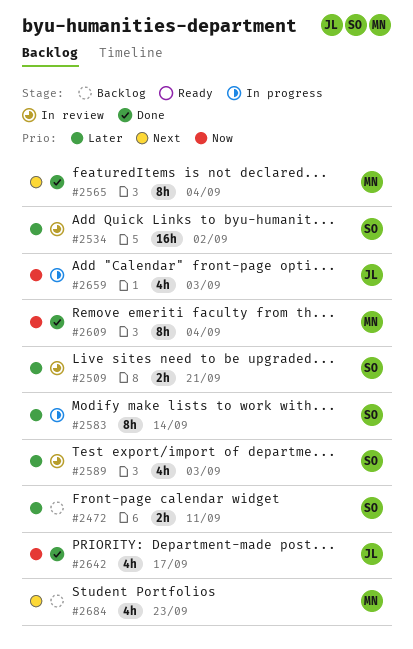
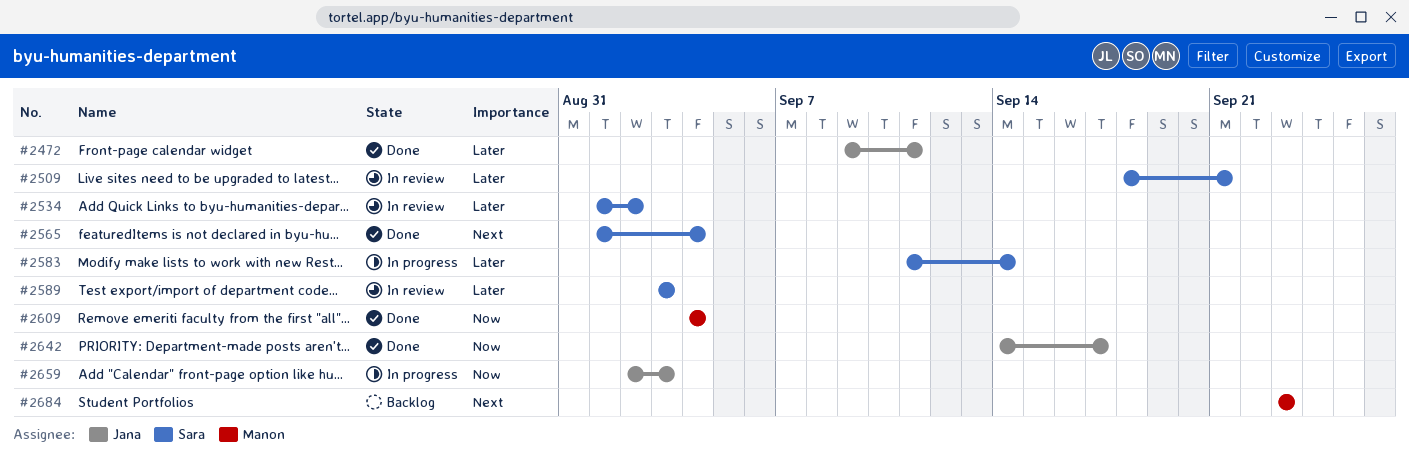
#2472, status: Backlog -> Done
#2472, owner: Sara -> Jana
#2565, owner: Manon -> Sara

